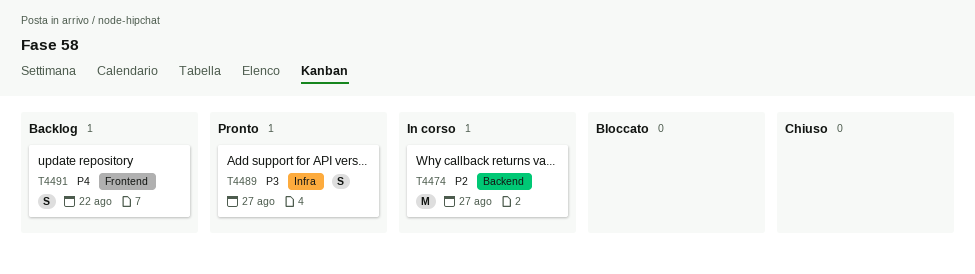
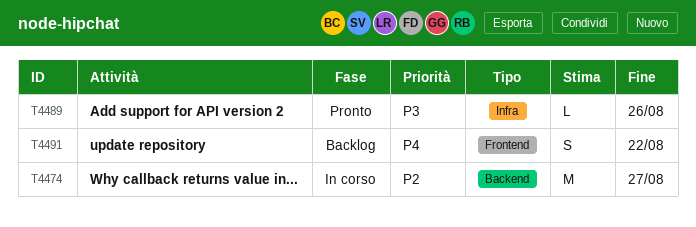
T4489, estimate: S -> L
T4489, due: Aug 27 -> Aug 26

